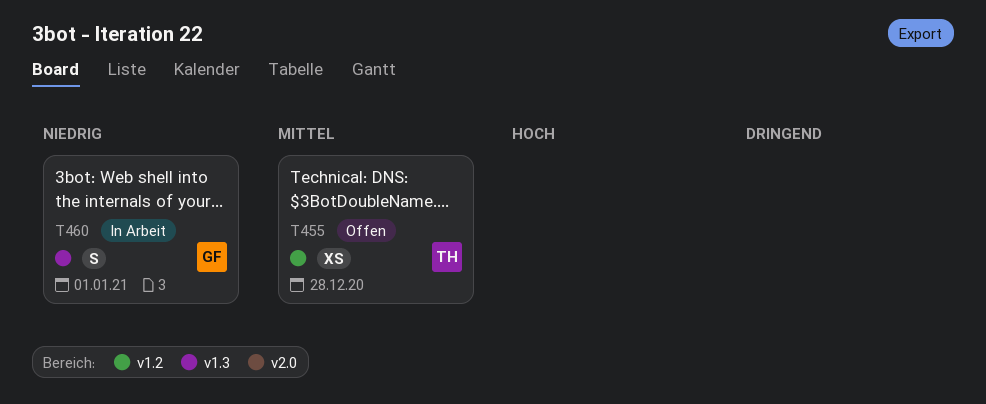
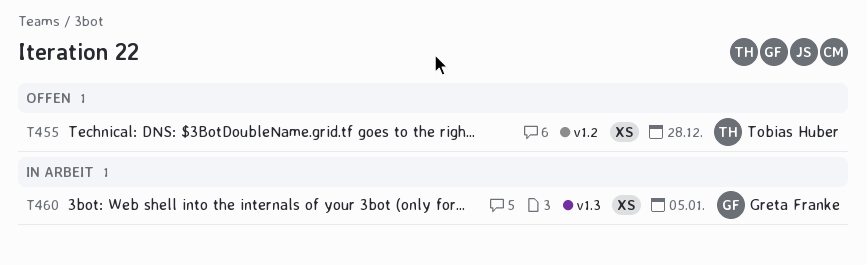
T460, estimate: S -> XS
T460, due: Jan 1 -> Jan 5

